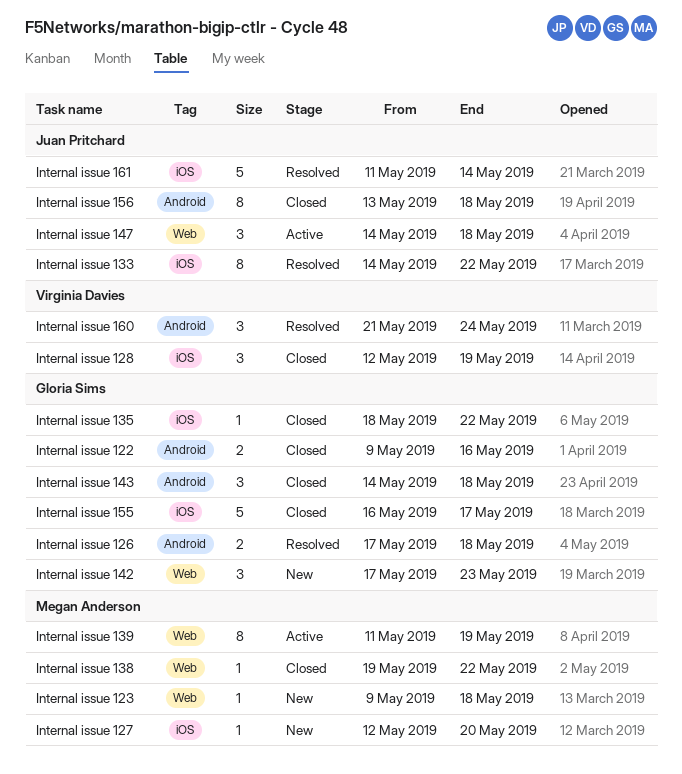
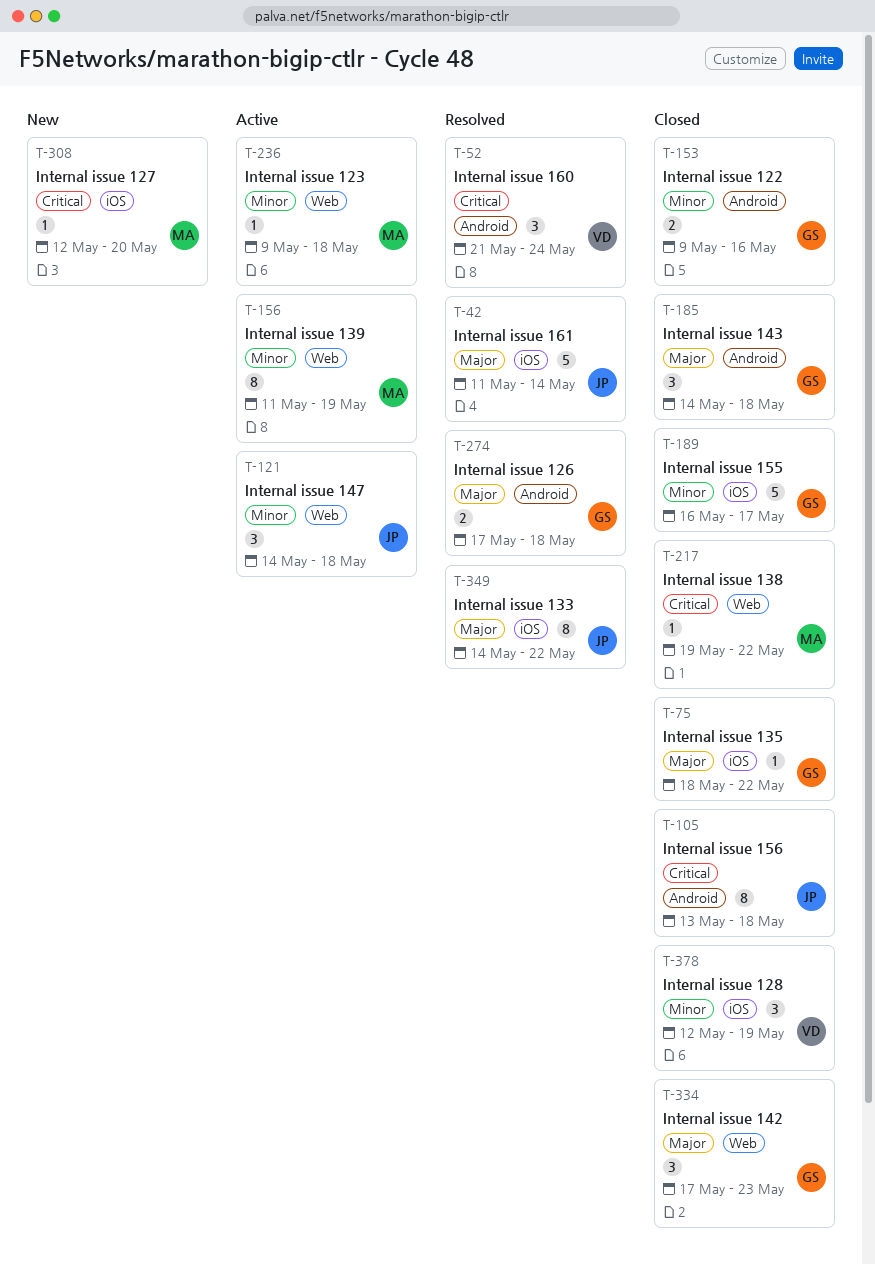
Internal issue 123, status: New -> Active
Internal issue 142, status: New -> Closed

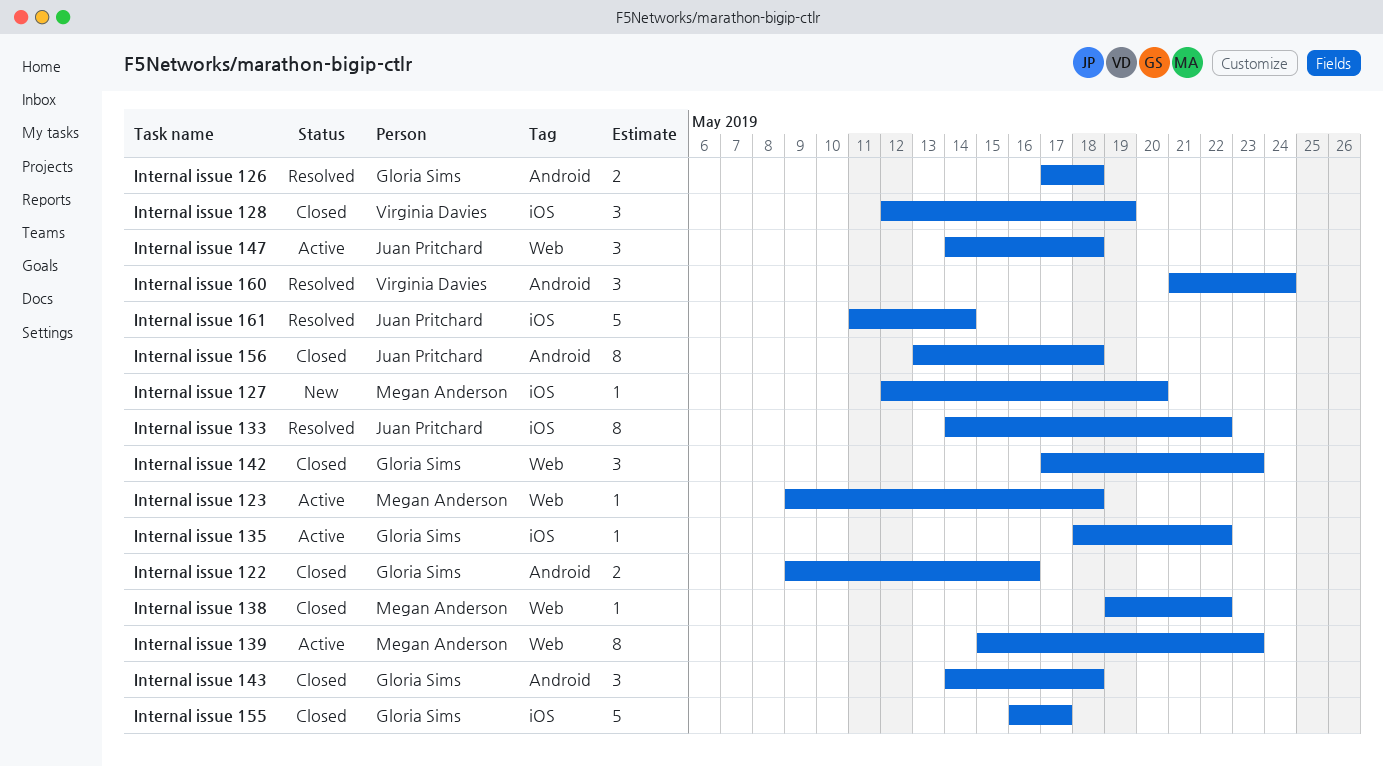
Internal issue 135, status: Closed -> Active
Internal issue 139, start: May 11 -> May 15
Internal issue 139, due: May 19 -> May 23

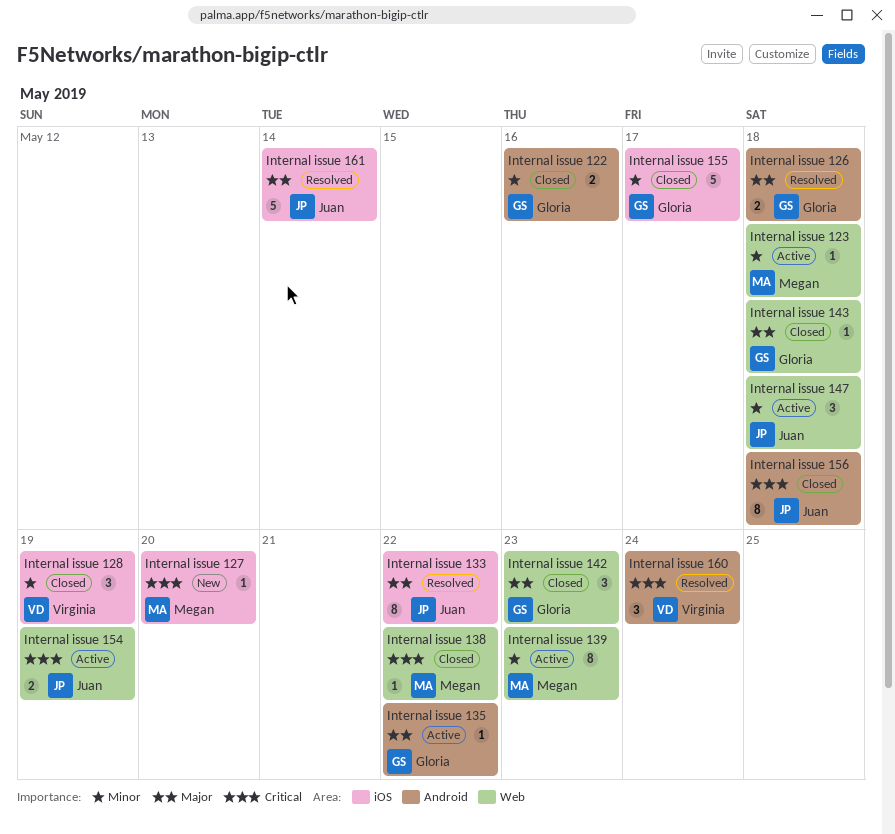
Internal issue 135, label: iOS -> Android
Internal issue 143, label: Android -> Web
Internal issue 143, estimate: 3 -> 1
Internal issue 154: none -> present

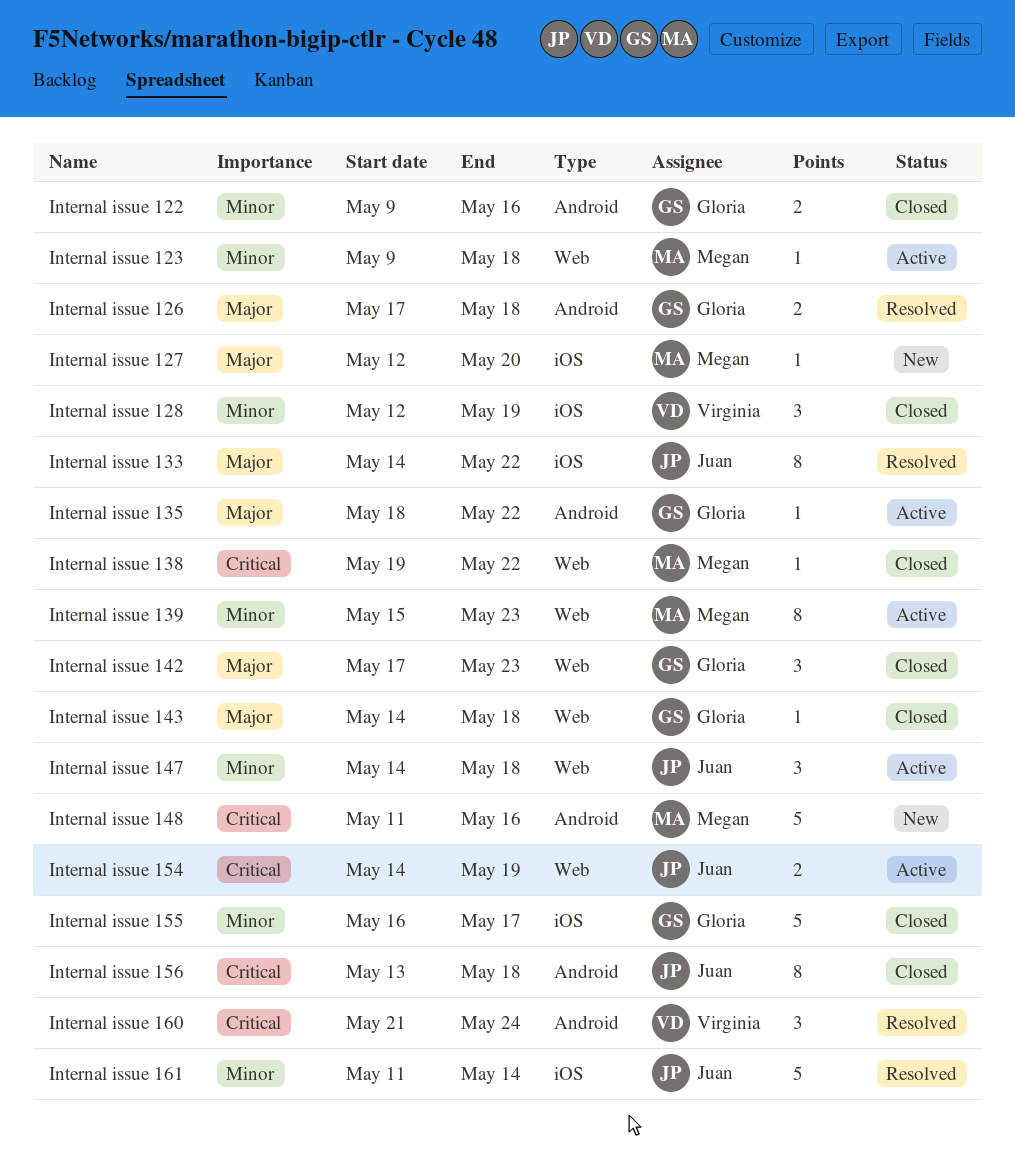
Internal issue 127, priority: Critical -> Major
Internal issue 148: none -> present
Internal issue 161, priority: Major -> Minor

